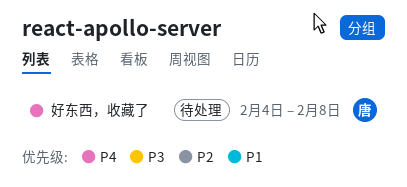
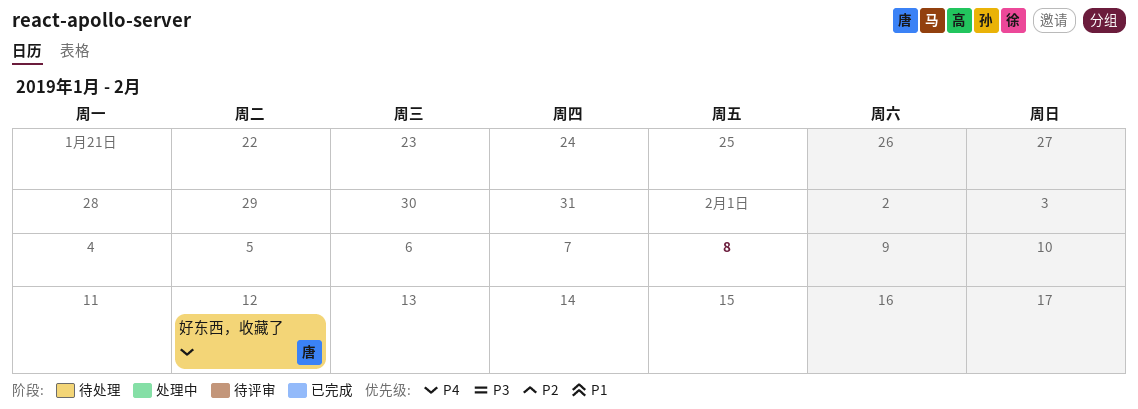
好东西，收藏了, due: Feb 8 -> Feb 12

